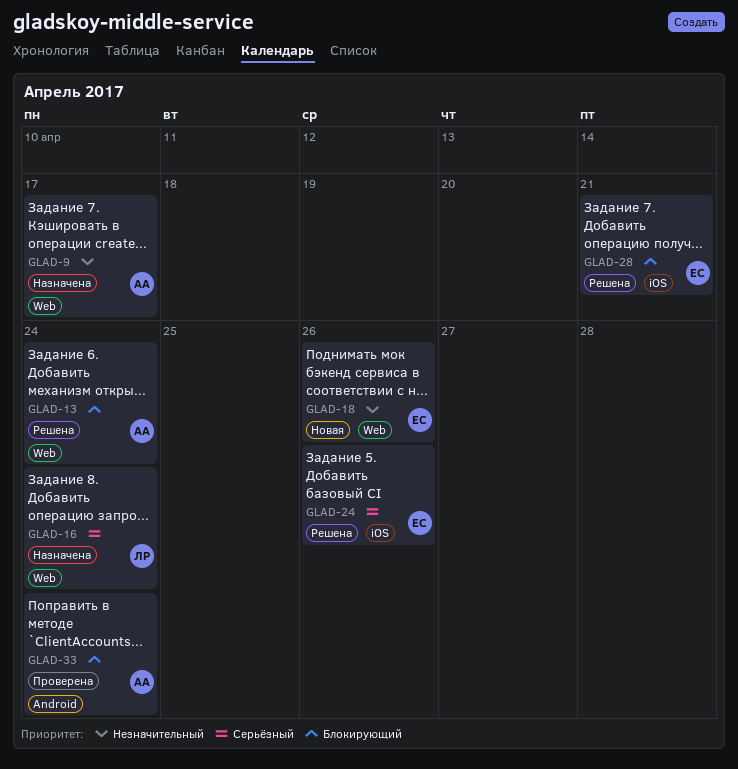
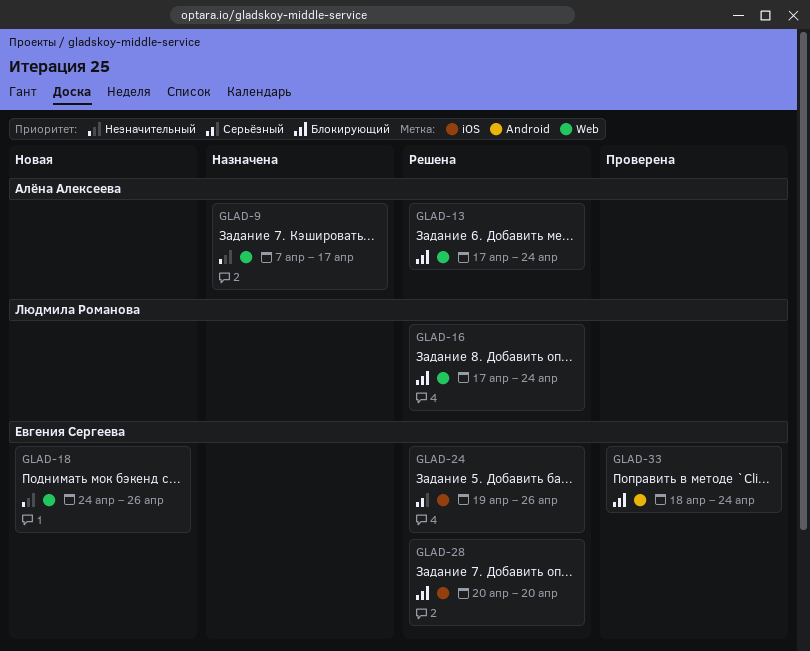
GLAD-16, status: Назначена -> Решена
GLAD-16, priority: Серьёзный -> Блокирующий
GLAD-28, due: Apr 21 -> Apr 20
GLAD-33, owner: Алёна Алексеева -> Евгения Сергеева

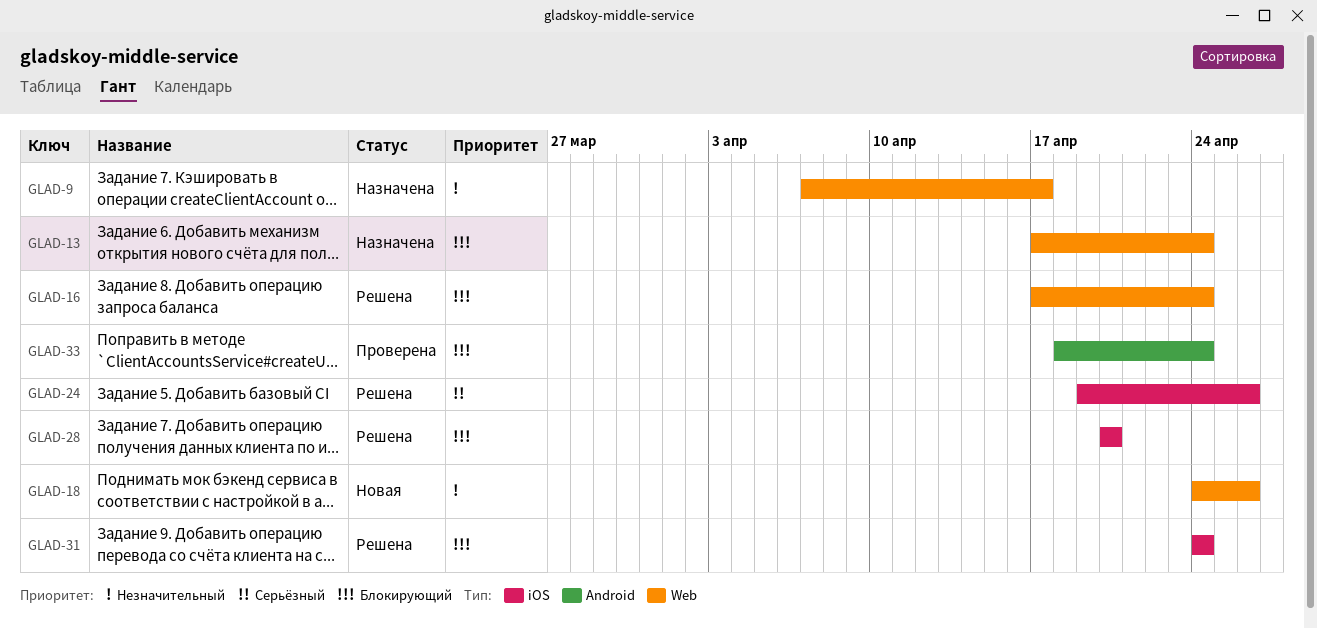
GLAD-13, status: Решена -> Назначена
GLAD-31: none -> present

